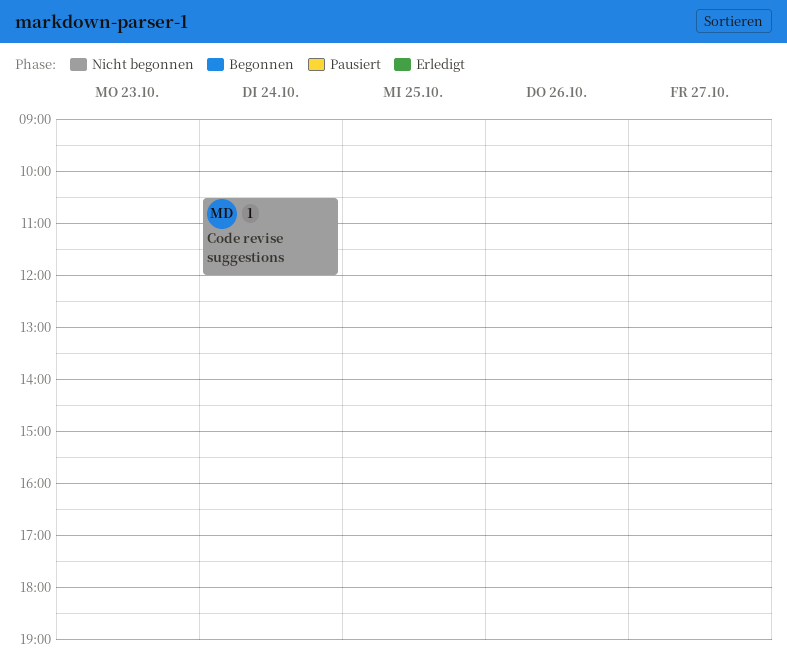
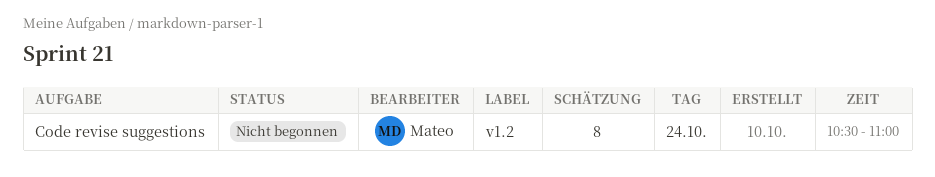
Code revise suggestions, estimate: 1 -> 8
Code revise suggestions, ends: 12:00 -> 11:00

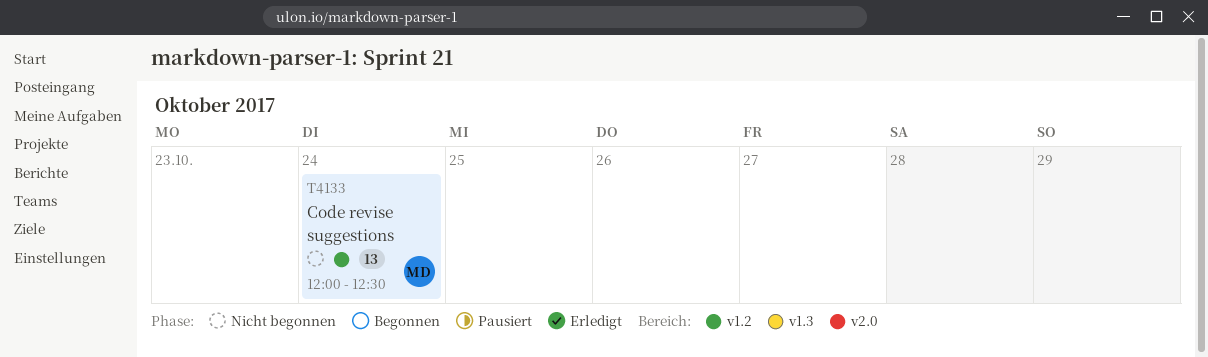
Code revise suggestions, estimate: 8 -> 13
Code revise suggestions, begins: 10:30 -> 12:00
Code revise suggestions, ends: 11:00 -> 12:30

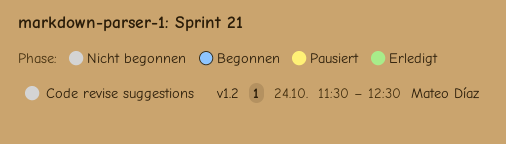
Code revise suggestions, estimate: 13 -> 1
Code revise suggestions, begins: 12:00 -> 11:30

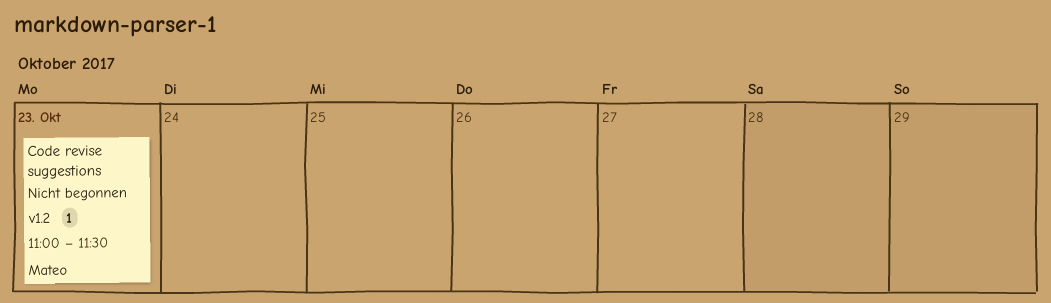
Code revise suggestions, day: Oct 24 -> Oct 23
Code revise suggestions, begins: 11:30 -> 11:00
Code revise suggestions, ends: 12:30 -> 11:30

